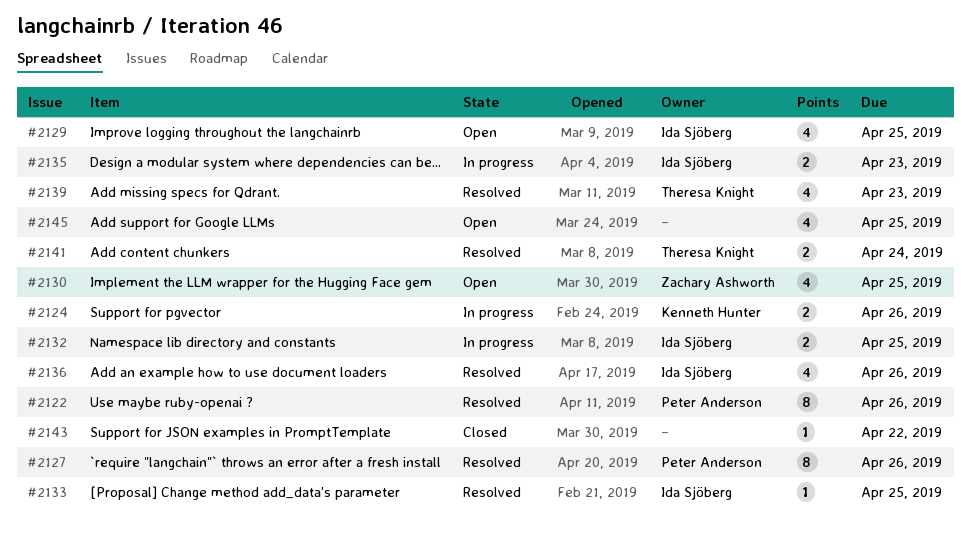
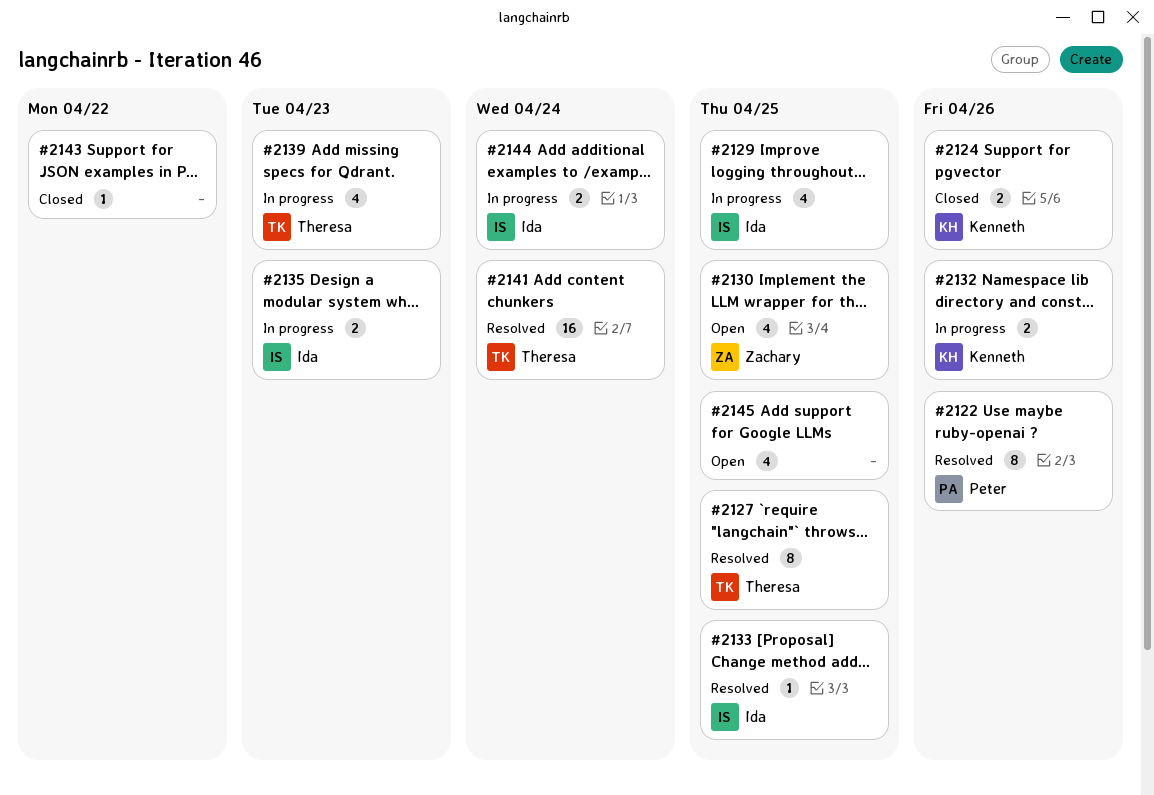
#2124, status: In progress -> Closed
#2127, owner: Peter Anderson -> Theresa Knight
#2127, due: Apr 26 -> Apr 25
#2129, status: Open -> In progress
#2132, owner: Ida Sjöberg -> Kenneth Hunter
#2132, due: Apr 25 -> Apr 26
#2136: present -> none
#2139, status: Resolved -> In progress
#2141, estimate: 2 -> 16
#2144: none -> present

